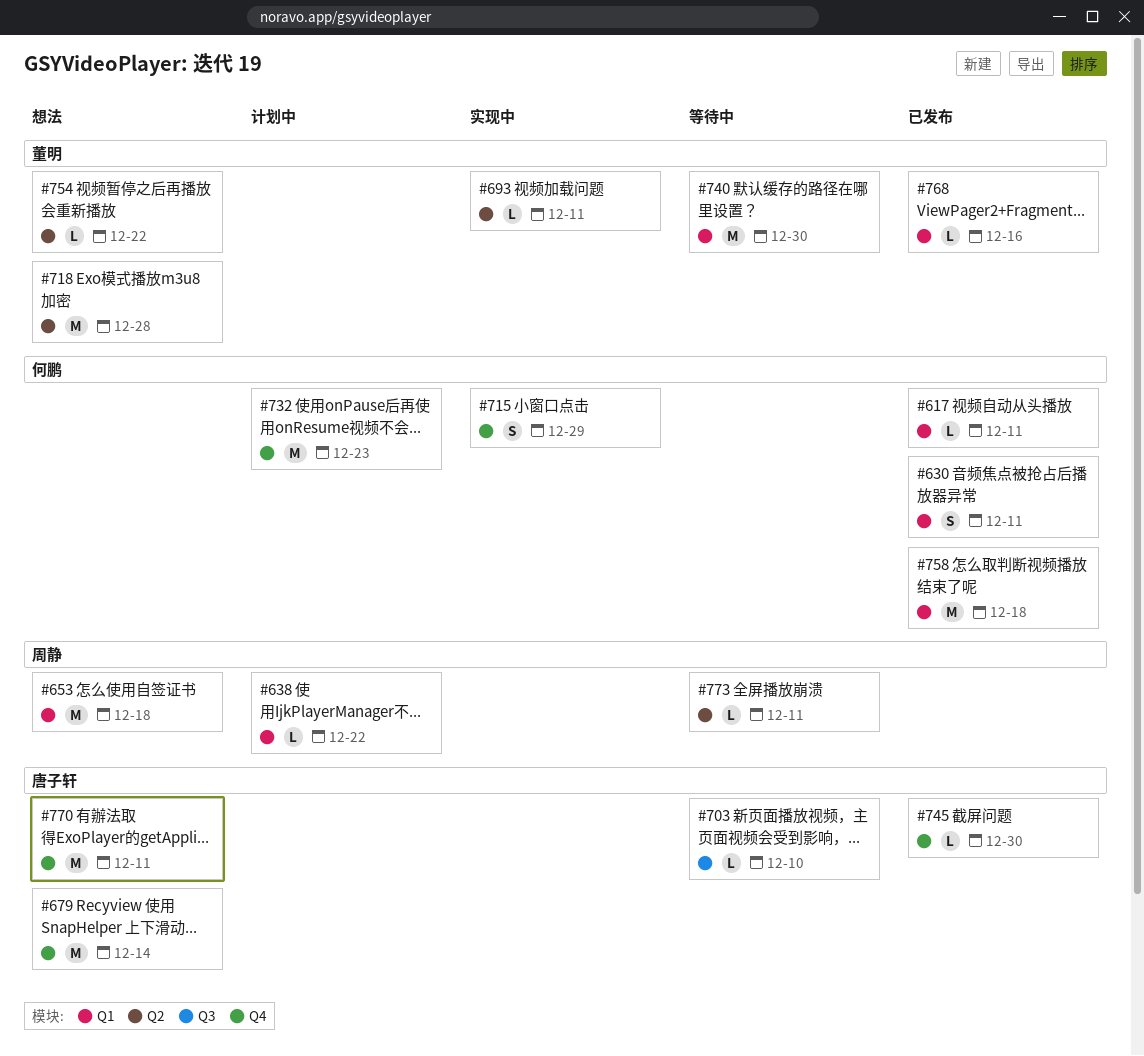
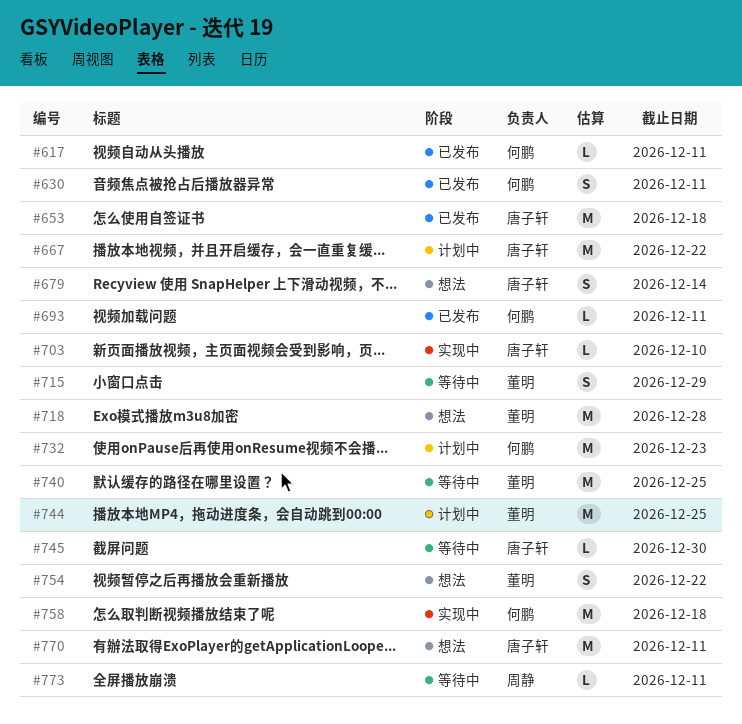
#638: present -> none
#653, status: 想法 -> 已发布
#653, owner: 周静 -> 唐子轩
#667: none -> present
#679, estimate: M -> S
#693, status: 实现中 -> 已发布
#693, owner: 董明 -> 何鹏
#703, status: 等待中 -> 实现中
#715, status: 实现中 -> 等待中
#715, owner: 何鹏 -> 董明
#740, due: Dec 30 -> Dec 25
#744: none -> present
#745, status: 已发布 -> 等待中
#754, estimate: L -> S
#758, status: 已发布 -> 实现中
#768: present -> none

